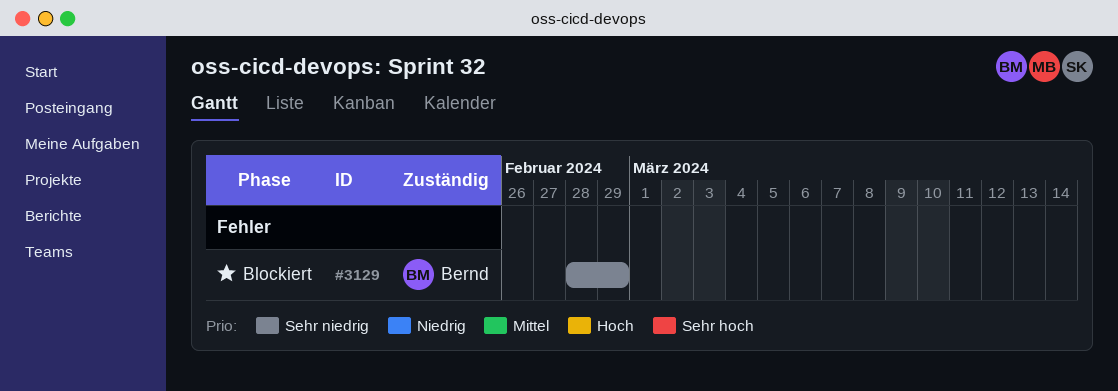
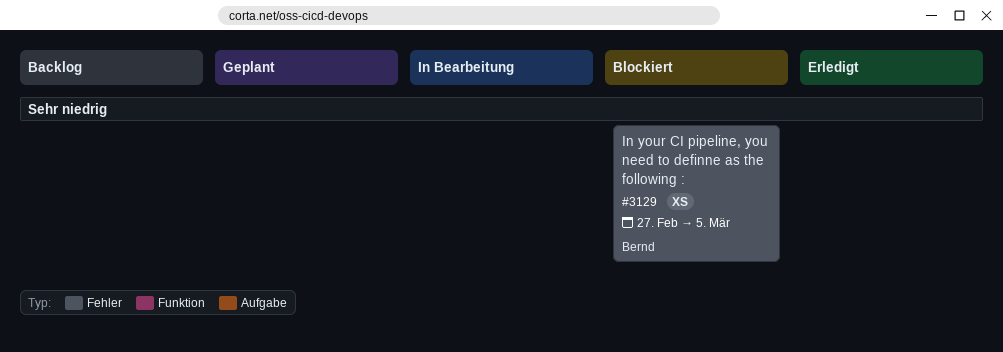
#3129, start: Feb 28 -> Feb 27
#3129, due: Feb 29 -> Mar 5

